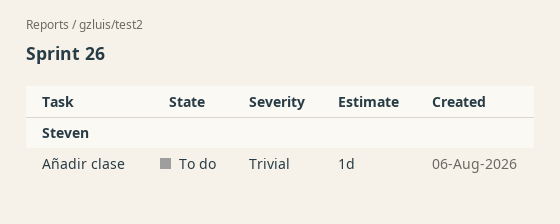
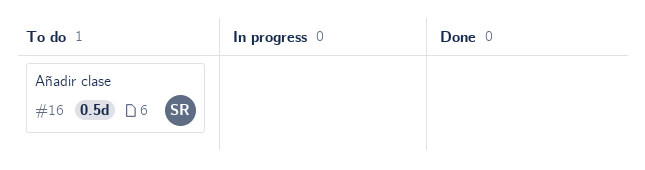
Añadir clase, estimate: 1d -> 0.5d

